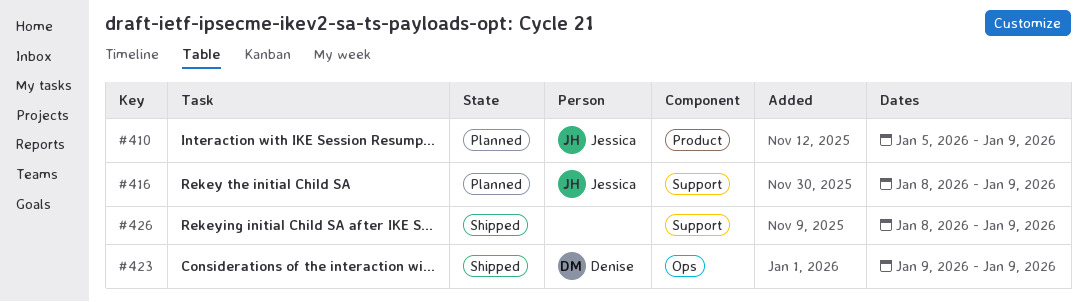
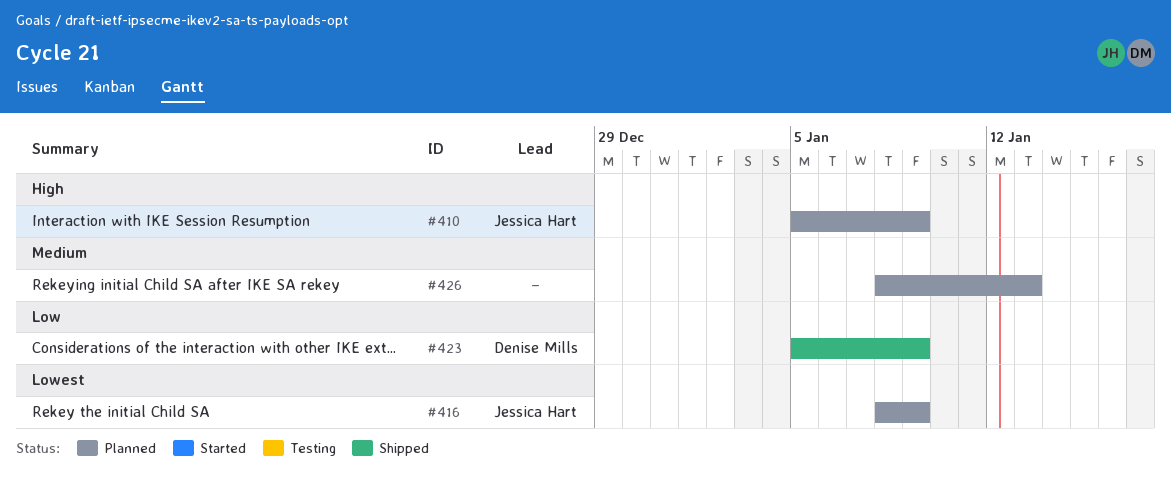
#423, start: Jan 9 -> Jan 5
#426, status: Shipped -> Planned
#426, due: Jan 9 -> Jan 13

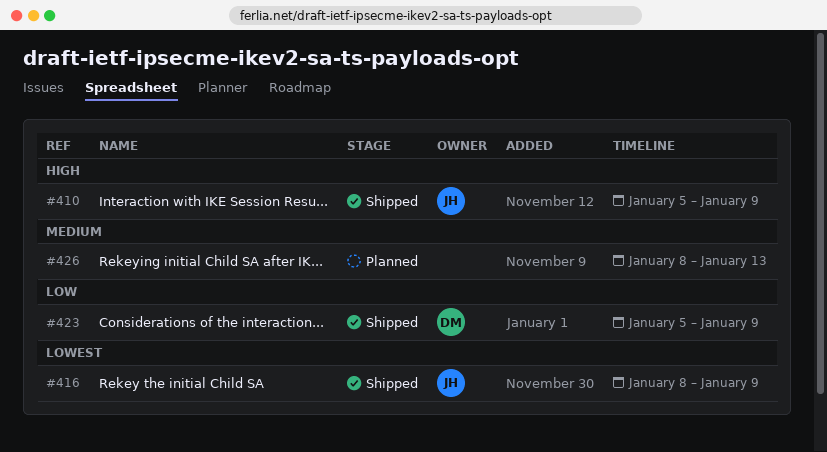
#410, status: Planned -> Shipped
#416, status: Planned -> Shipped

